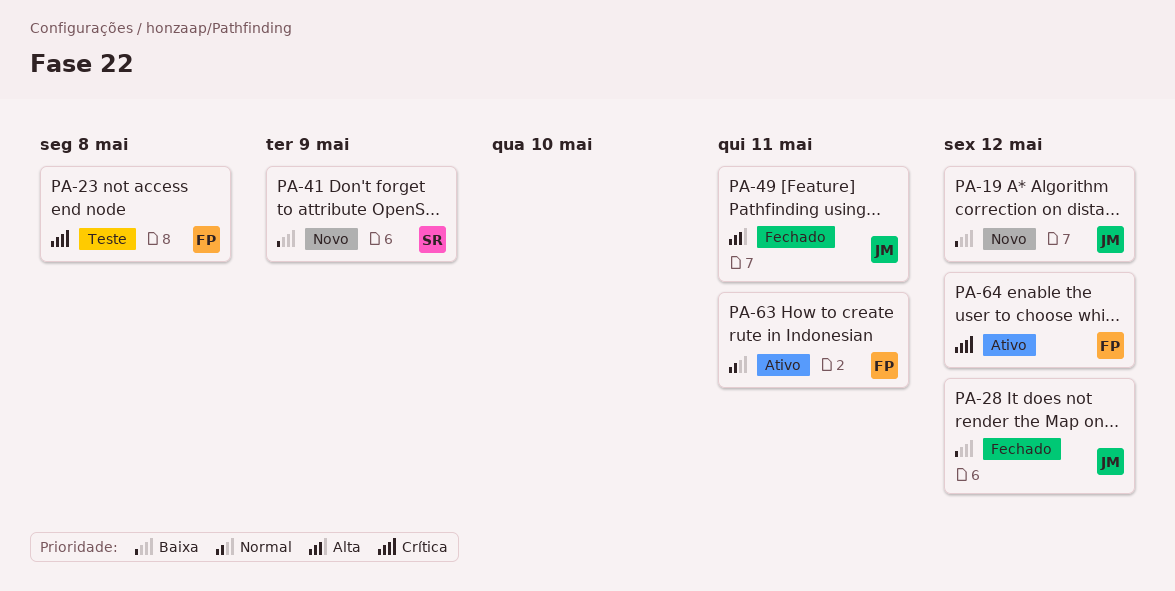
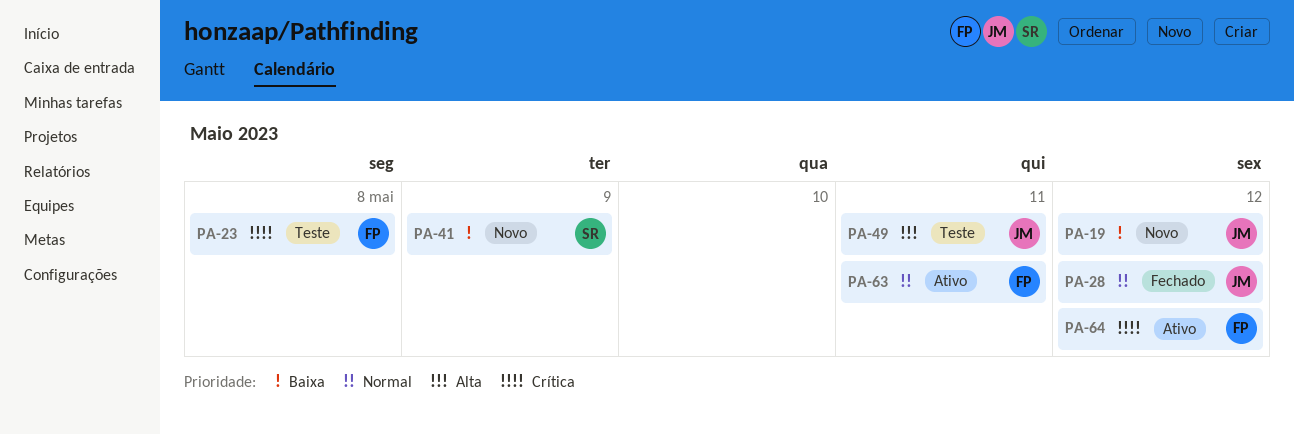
PA-28, priority: Baixa -> Normal
PA-49, status: Fechado -> Teste

